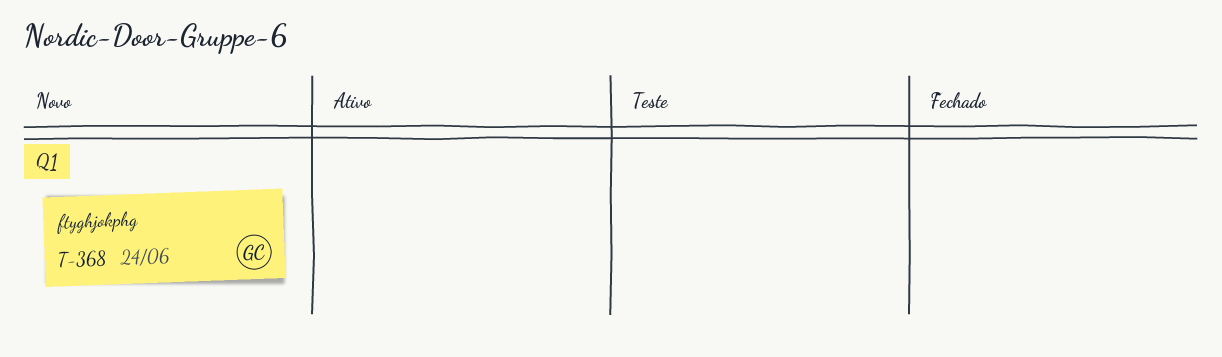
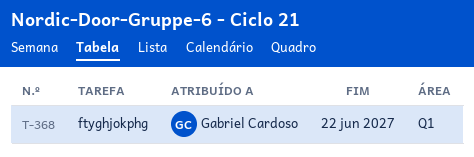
T-368, due: Jun 24 -> Jun 22

